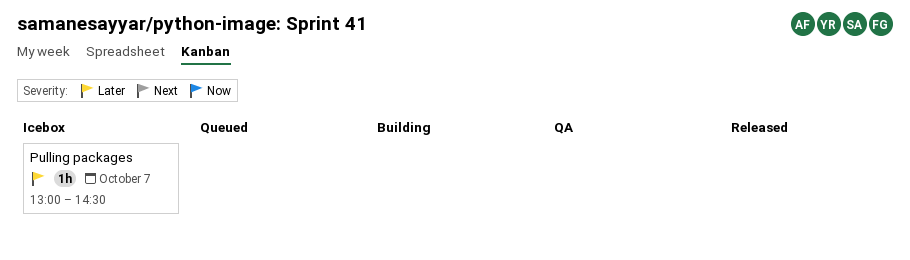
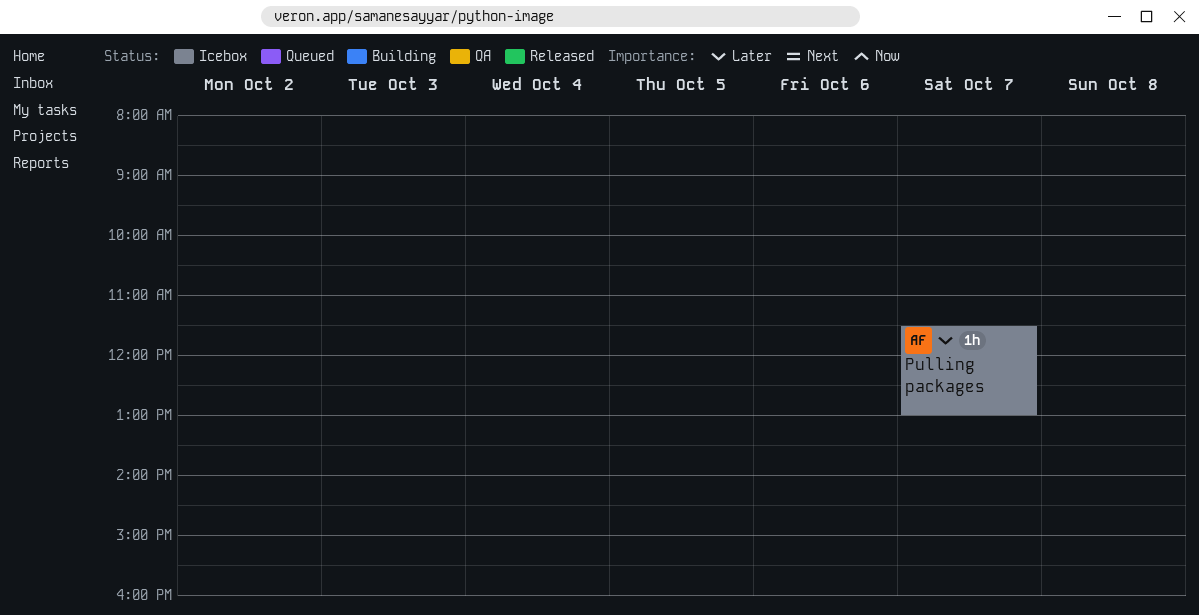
Pulling packages, begins: 13:00 -> 11:30
Pulling packages, ends: 14:30 -> 13:00

